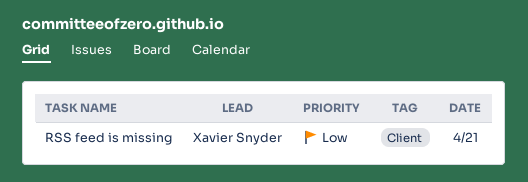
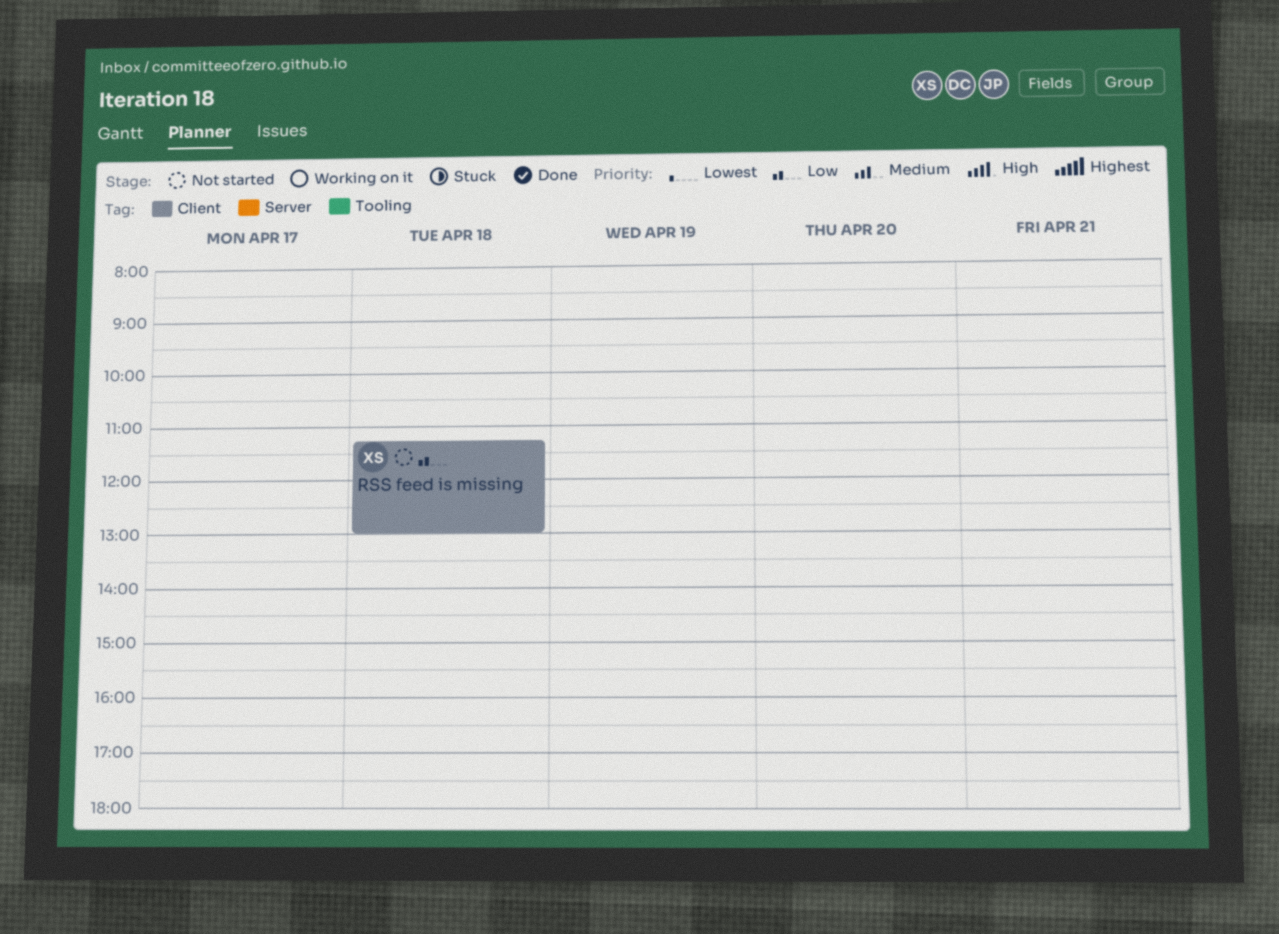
RSS feed is missing, day: Apr 21 -> Apr 18

